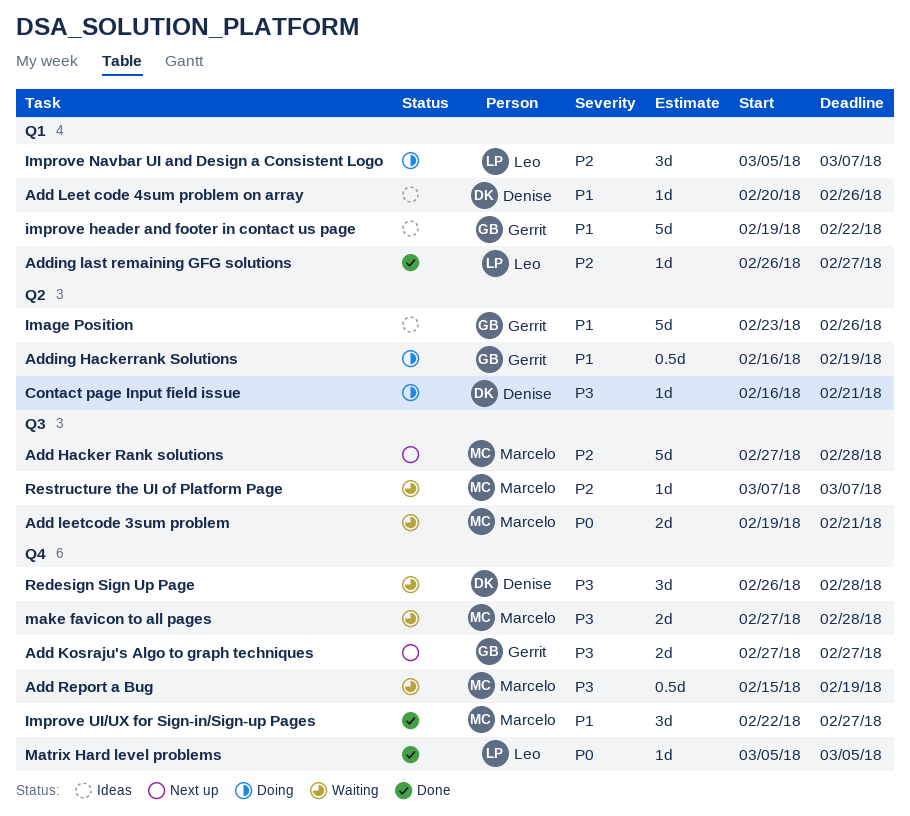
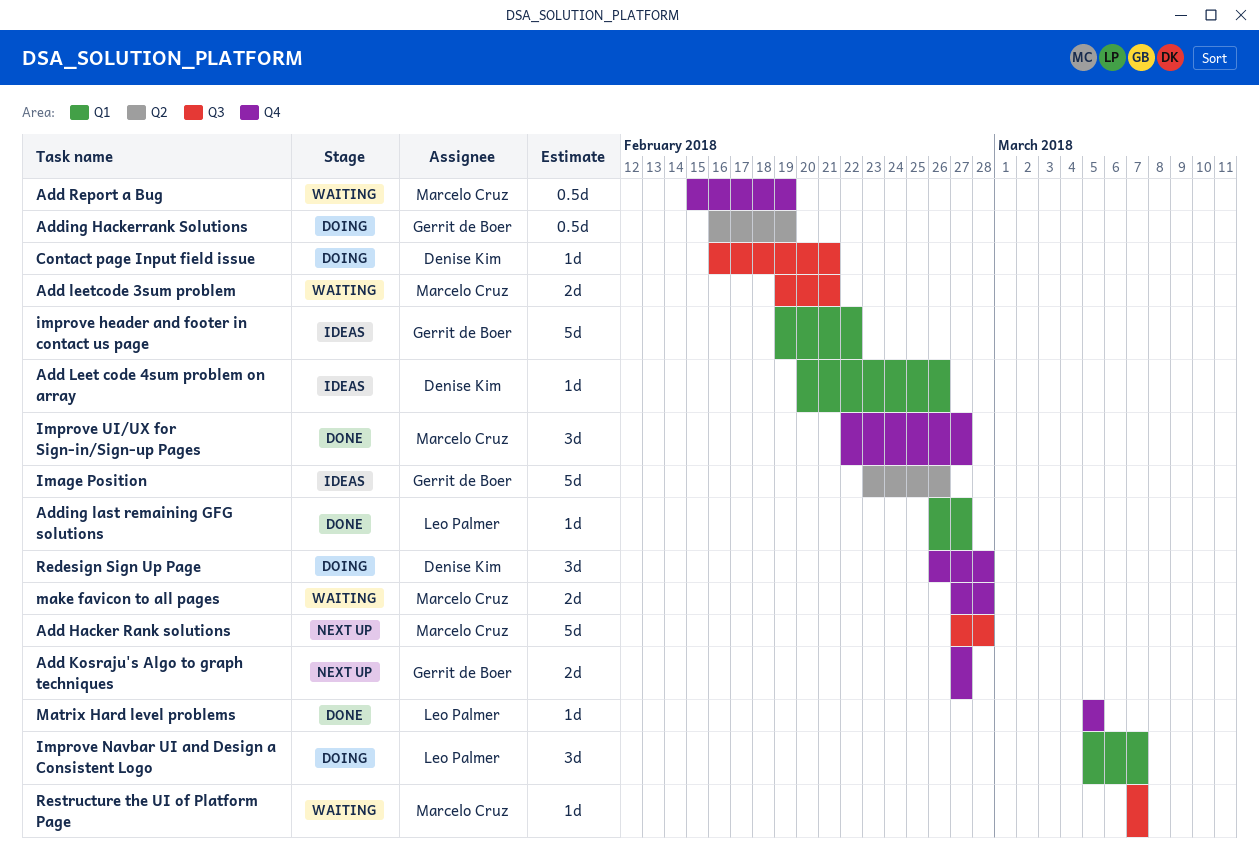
Contact page Input field issue, label: Q2 -> Q3
Redesign Sign Up Page, status: Waiting -> Doing

